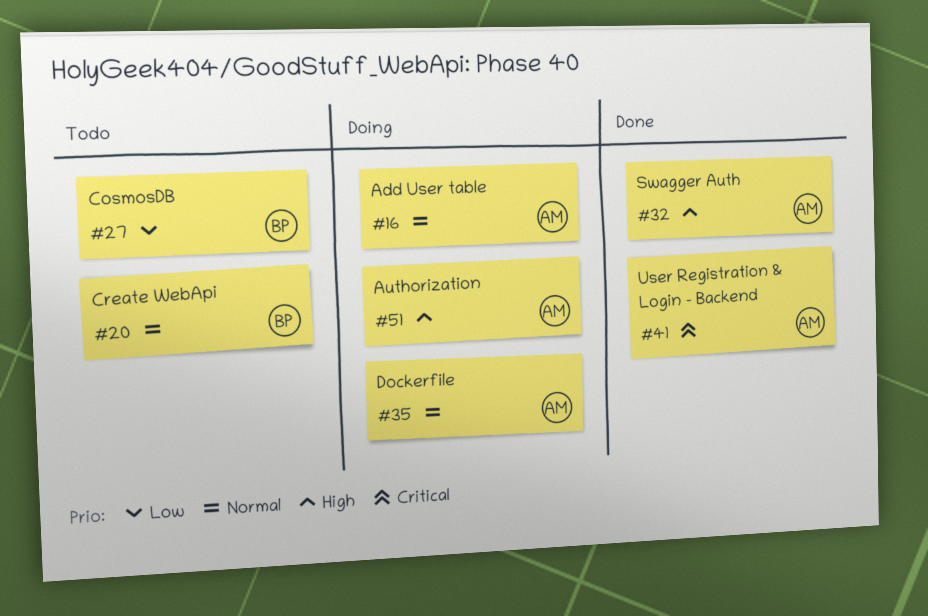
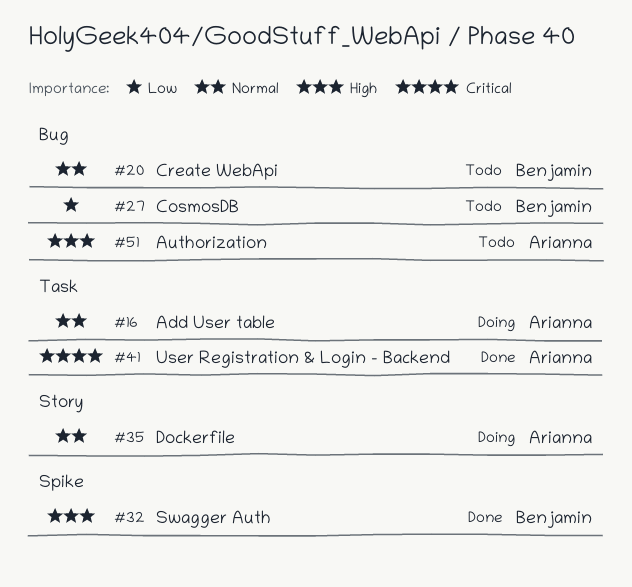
#32, owner: Arianna -> Benjamin
#51, status: Doing -> Todo

